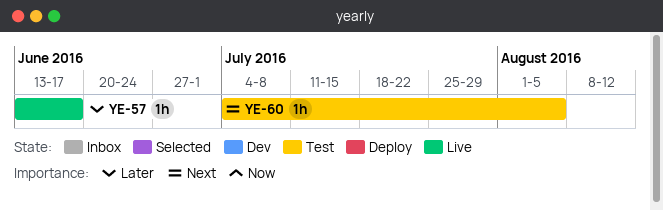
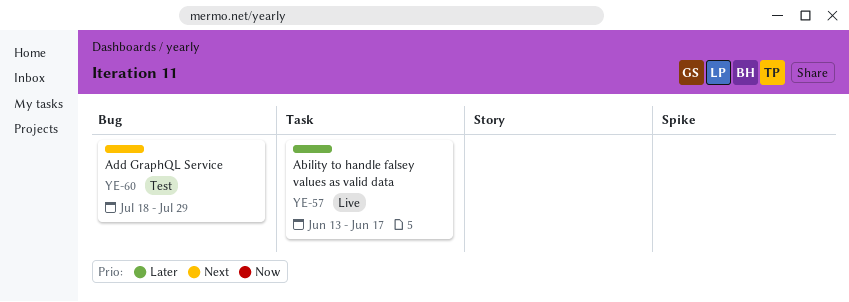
YE-60, start: Jul 4 -> Jul 18
YE-60, due: Aug 5 -> Jul 29

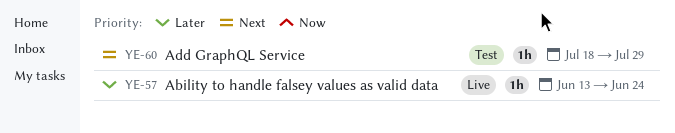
YE-57, due: Jun 17 -> Jun 24

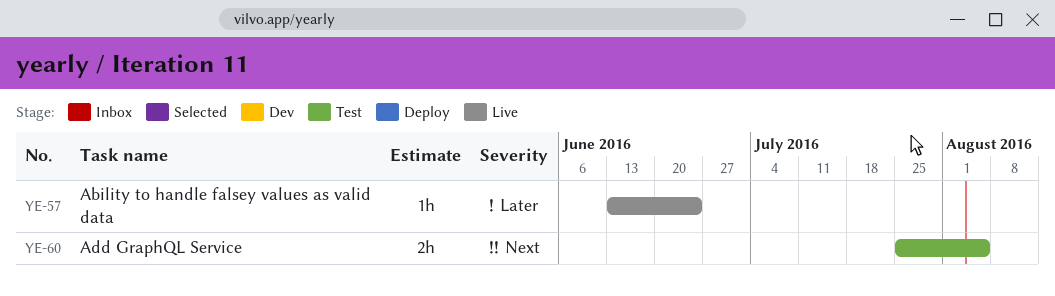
YE-60, estimate: 1h -> 2h
YE-60, start: Jul 18 -> Jul 25
YE-60, due: Jul 29 -> Aug 5

